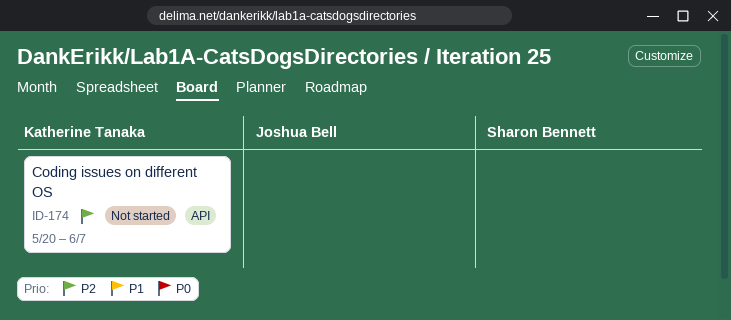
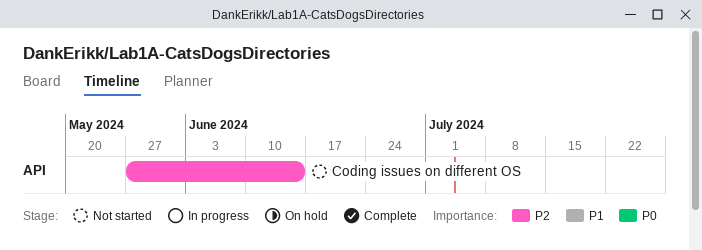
Coding issues on different OS, start: May 20 -> May 27
Coding issues on different OS, due: Jun 7 -> Jun 14

